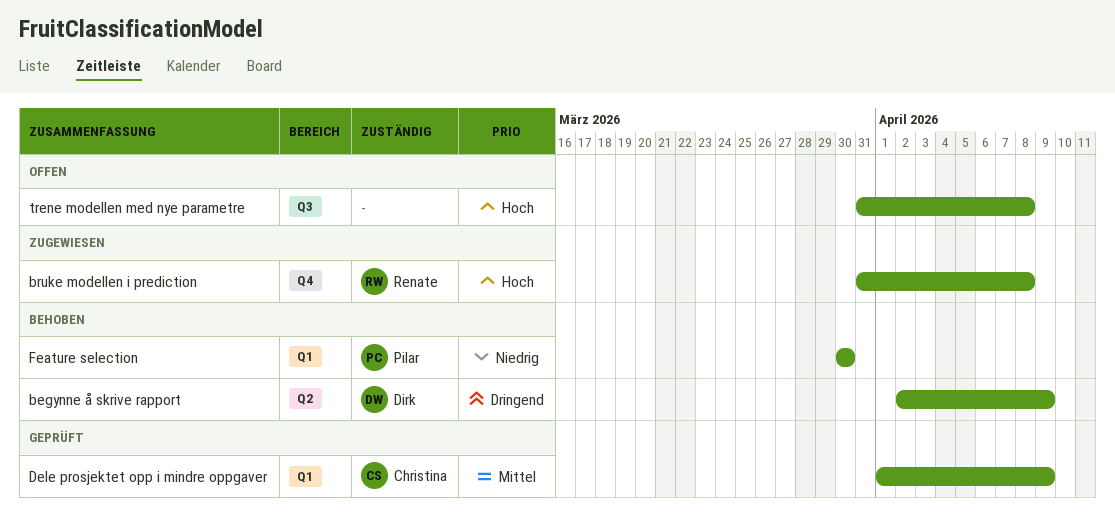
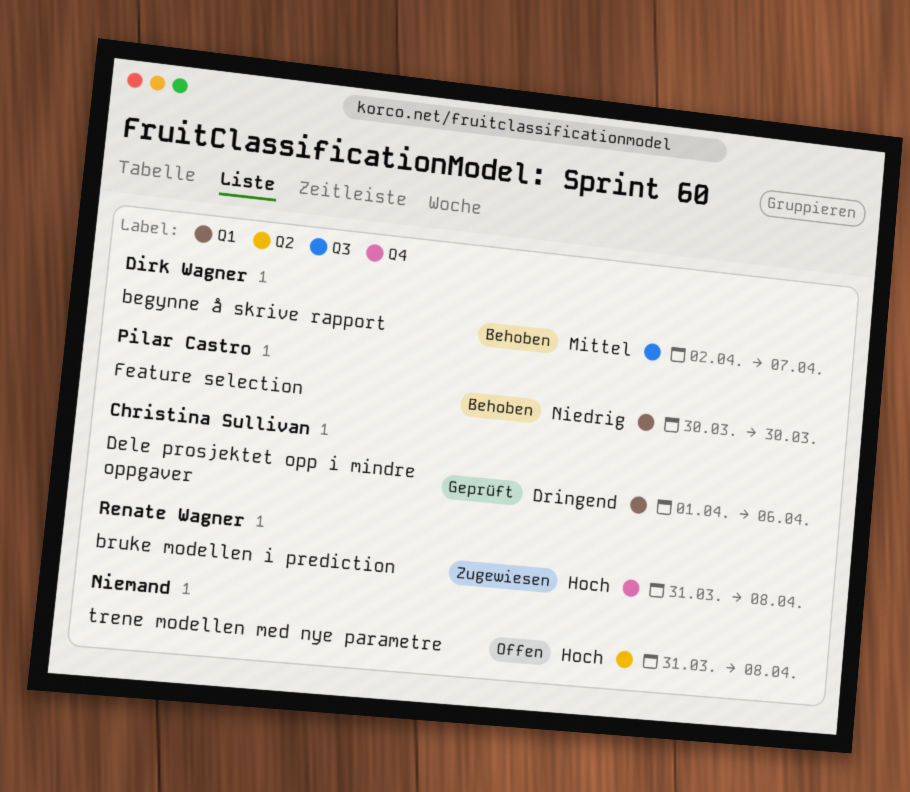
begynne å skrive rapport, priority: Dringend -> Mittel
begynne å skrive rapport, label: Q2 -> Q3
begynne å skrive rapport, due: Apr 9 -> Apr 7
Dele prosjektet opp i mindre oppgaver, priority: Mittel -> Dringend
Dele prosjektet opp i mindre oppgaver, due: Apr 9 -> Apr 6
trene modellen med nye parametre, label: Q3 -> Q2

